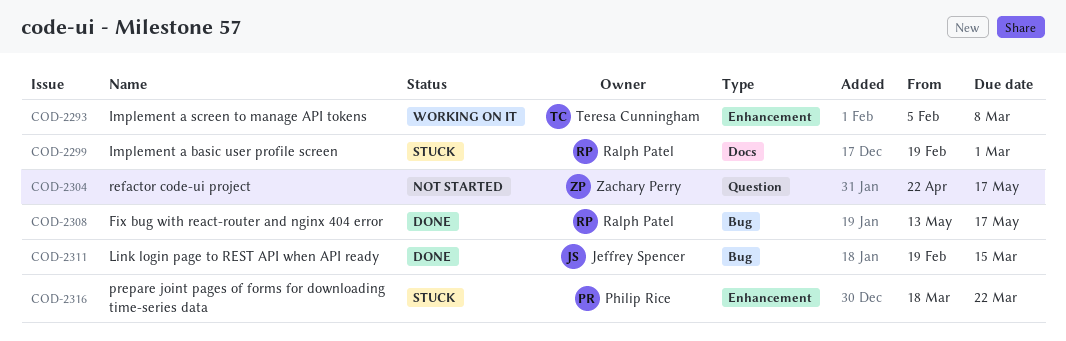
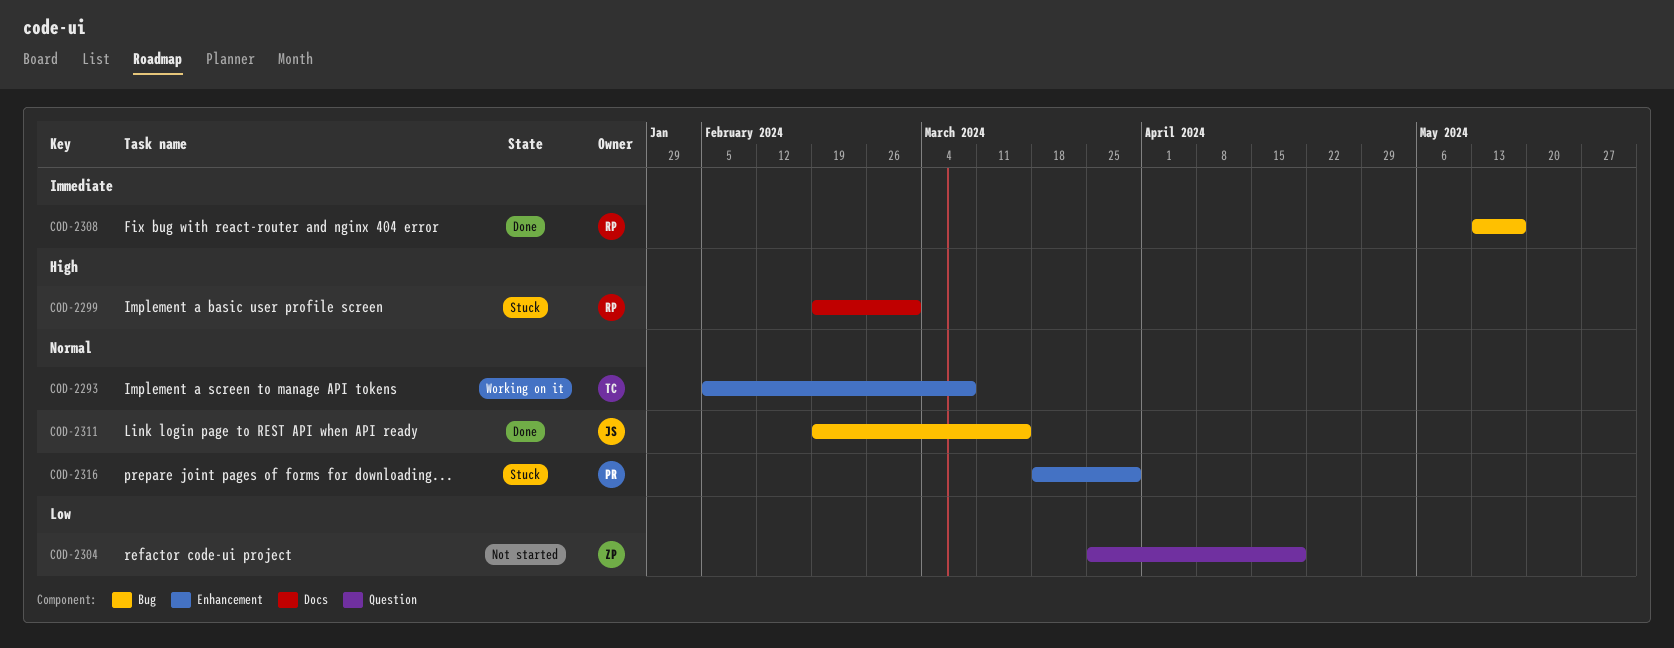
COD-2304, start: Apr 22 -> Mar 25
COD-2304, due: May 17 -> Apr 19
COD-2316, due: Mar 22 -> Mar 29

